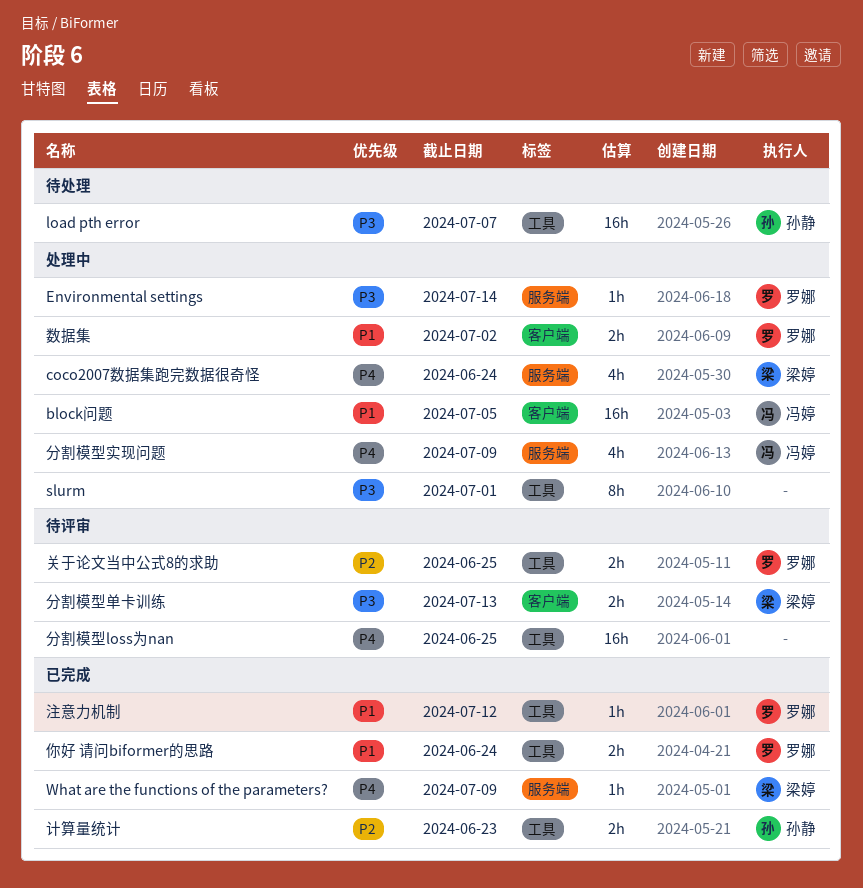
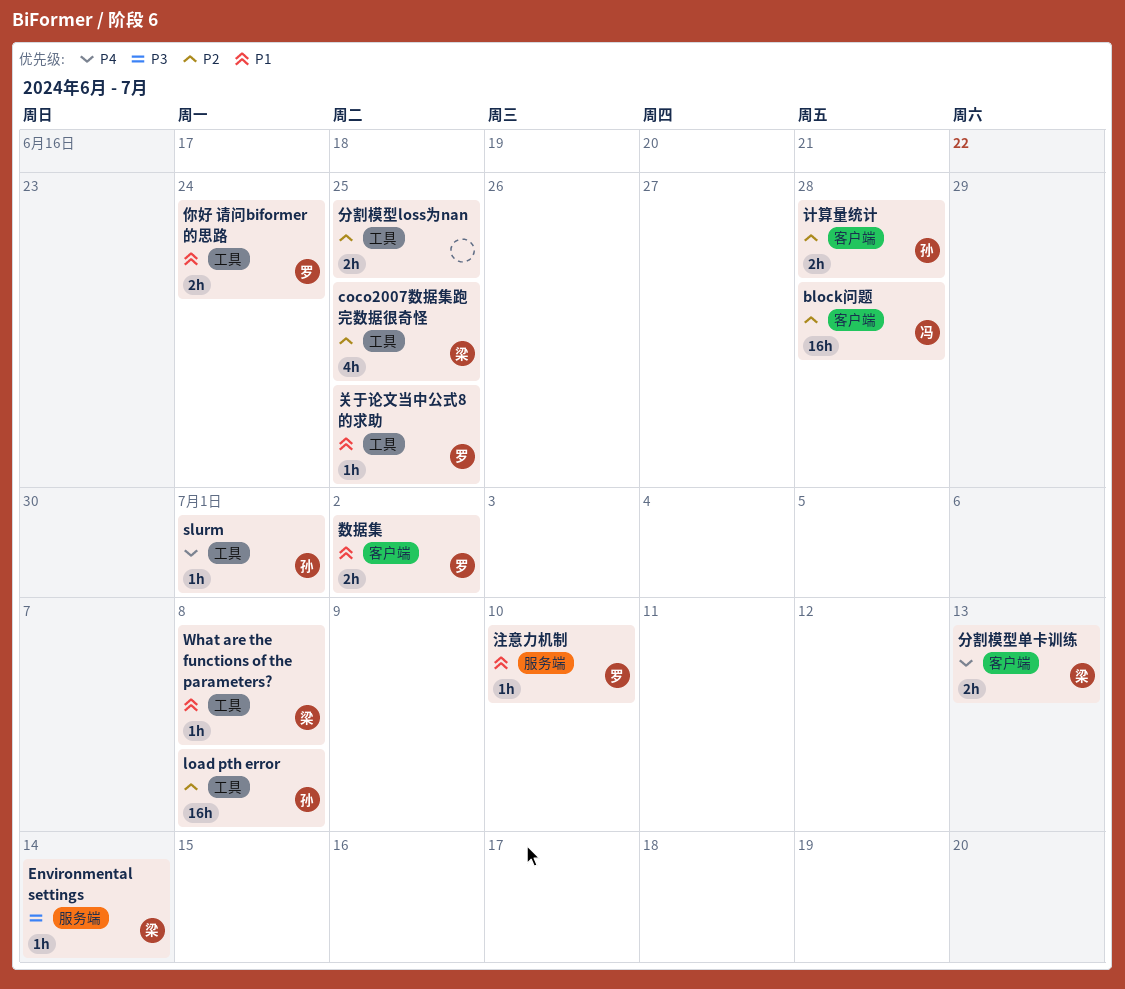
block问题, priority: P1 -> P2
block问题, due: Jul 5 -> Jun 28
coco2007数据集跑完数据很奇怪, priority: P4 -> P2
coco2007数据集跑完数据很奇怪, label: 服务端 -> 工具
coco2007数据集跑完数据很奇怪, due: Jun 24 -> Jun 25
Environmental settings, owner: 罗娜 -> 梁婷
load pth error, priority: P3 -> P2
load pth error, due: Jul 7 -> Jul 8
slurm, owner: none -> 孙静
slurm, priority: P3 -> P4
slurm, estimate: 8h -> 1h
What are the functions of the parameters?, priority: P4 -> P1
What are the functions of the parameters?, label: 服务端 -> 工具
What are the functions of the parameters?, due: Jul 9 -> Jul 8
关于论文当中公式8的求助, priority: P2 -> P1
关于论文当中公式8的求助, estimate: 2h -> 1h
分割模型loss为nan, priority: P4 -> P2
分割模型loss为nan, estimate: 16h -> 2h
分割模型单卡训练, priority: P3 -> P4
分割模型实现问题: present -> none
注意力机制, label: 工具 -> 服务端
注意力机制, due: Jul 12 -> Jul 10
计算量统计, label: 工具 -> 客户端
计算量统计, due: Jun 23 -> Jun 28

